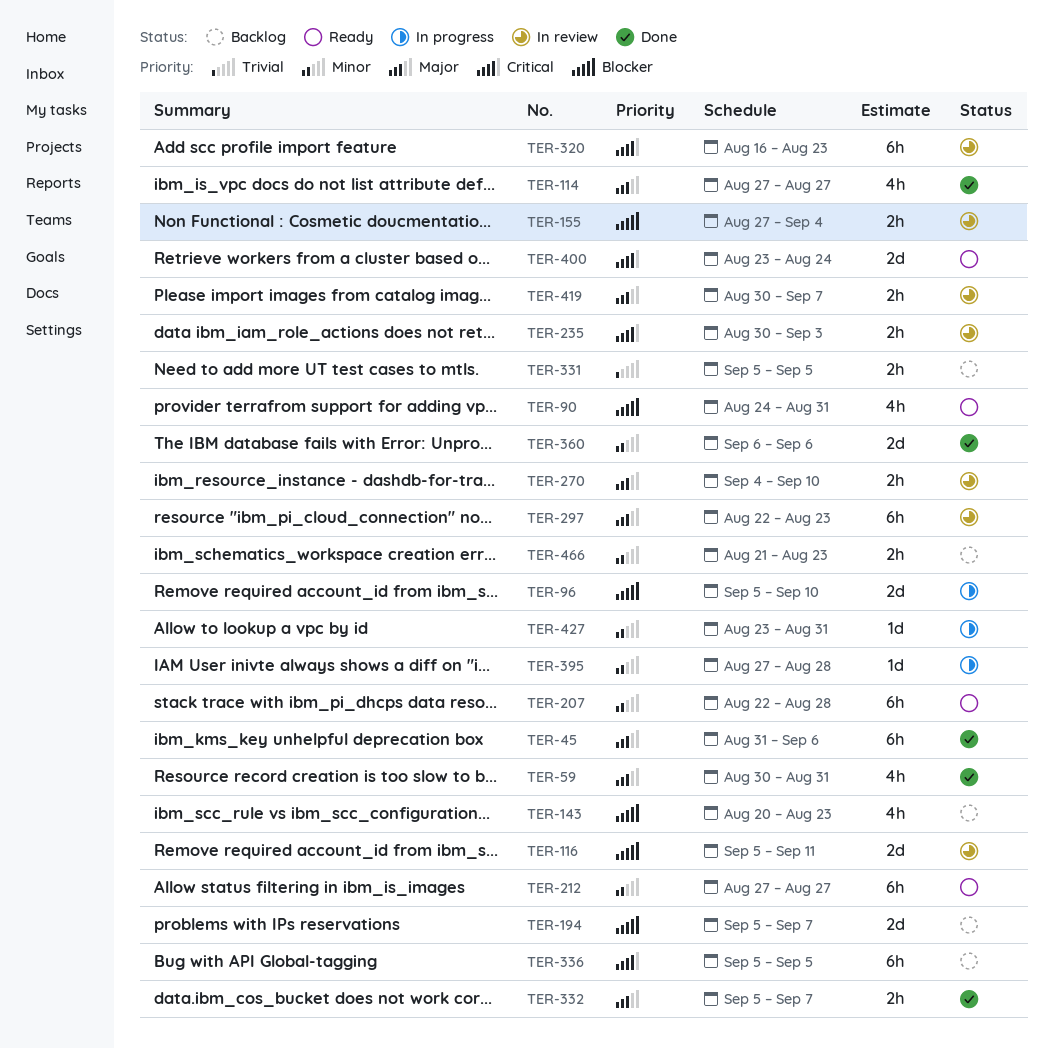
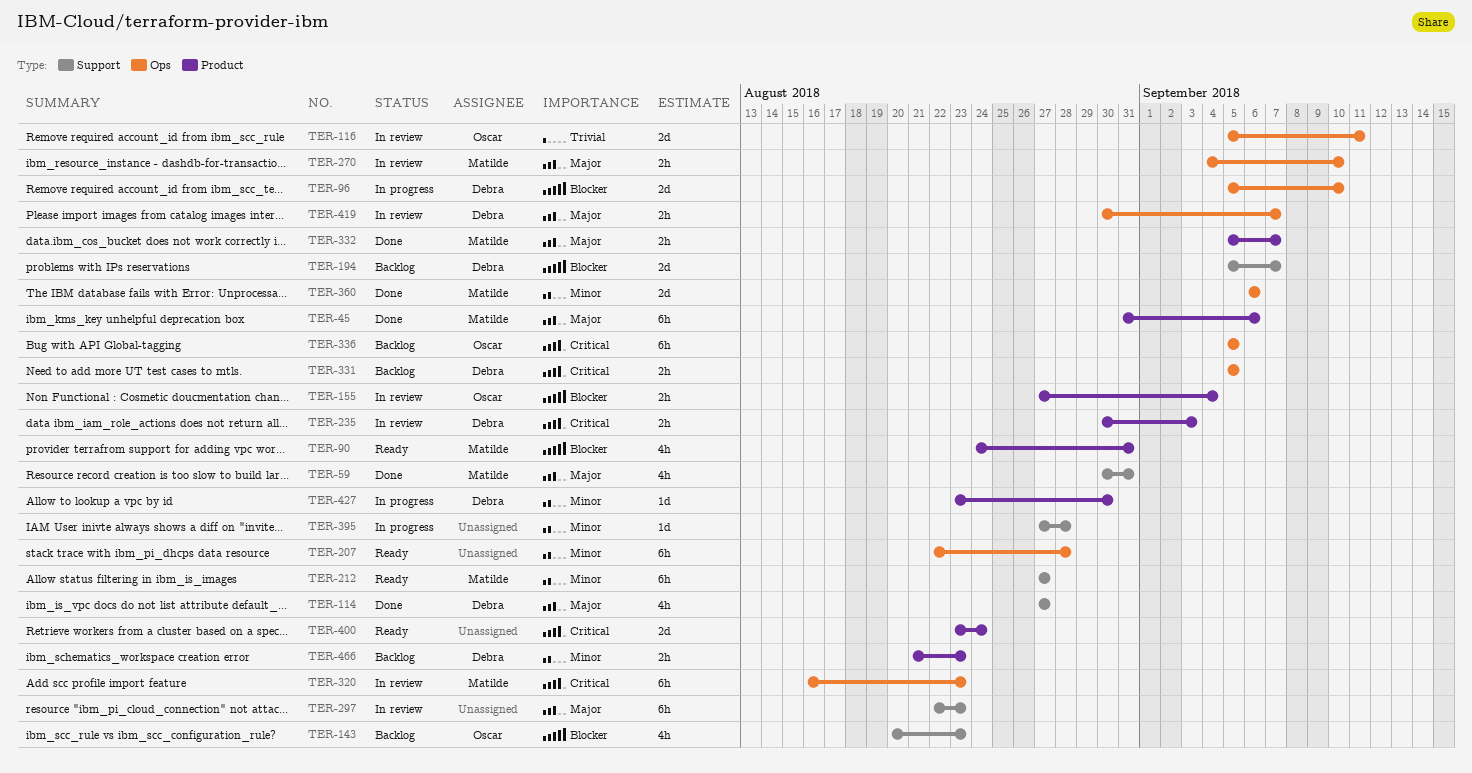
TER-116, priority: Blocker -> Trivial
TER-331, priority: Trivial -> Critical
TER-427, due: Aug 31 -> Aug 30

